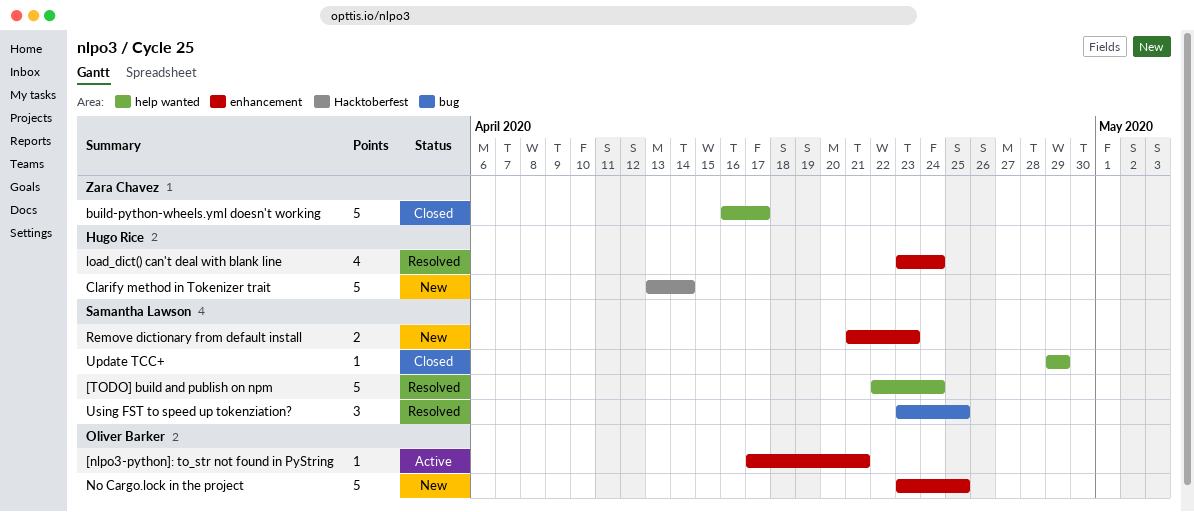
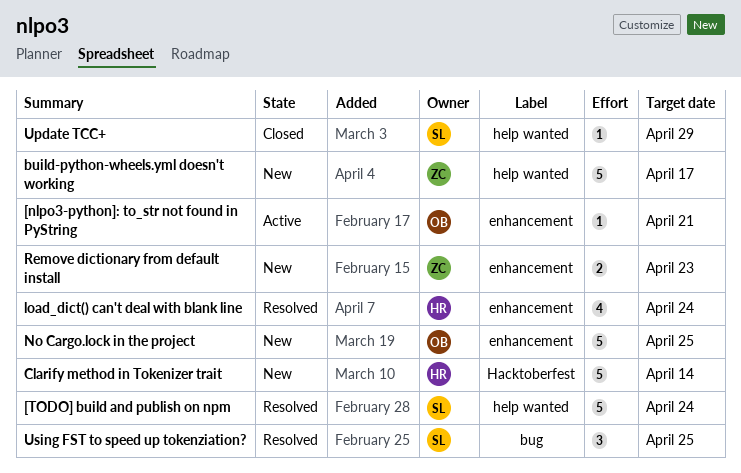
build-python-wheels.yml doesn't working, status: Closed -> New
Remove dictionary from default install, owner: Samantha Lawson -> Zara Chavez

